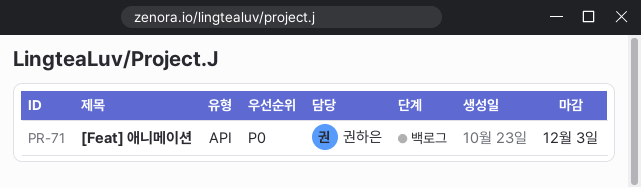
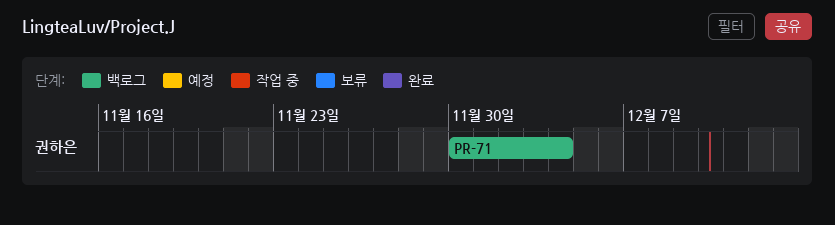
PR-71, due: Dec 3 -> Dec 4

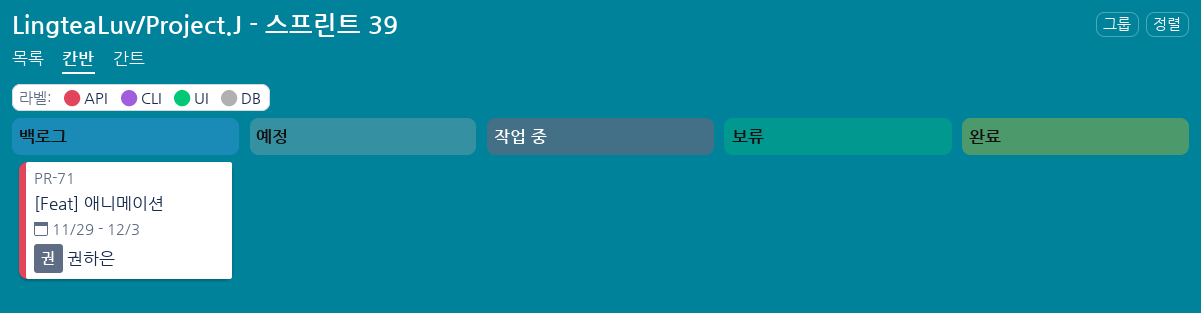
PR-71, start: Nov 30 -> Nov 29
PR-71, due: Dec 4 -> Dec 3

